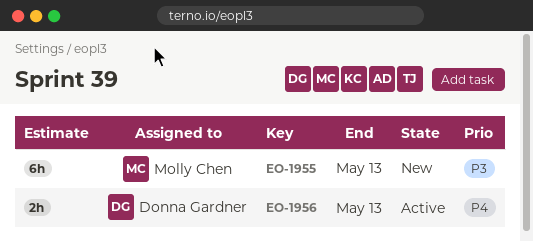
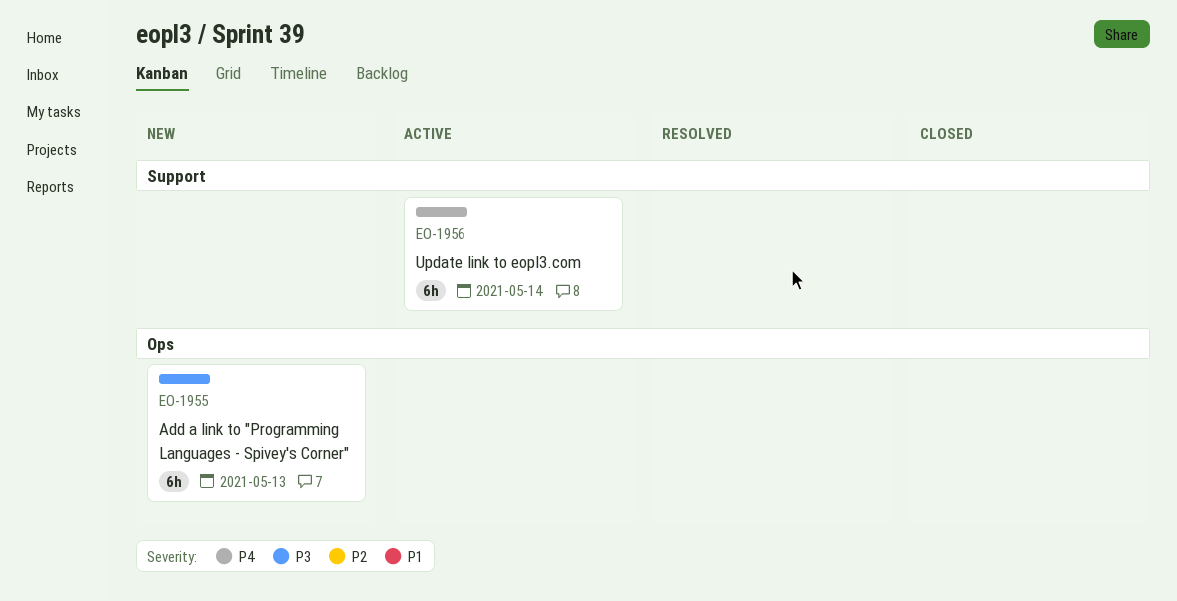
EO-1956, estimate: 2h -> 6h
EO-1956, due: May 13 -> May 14

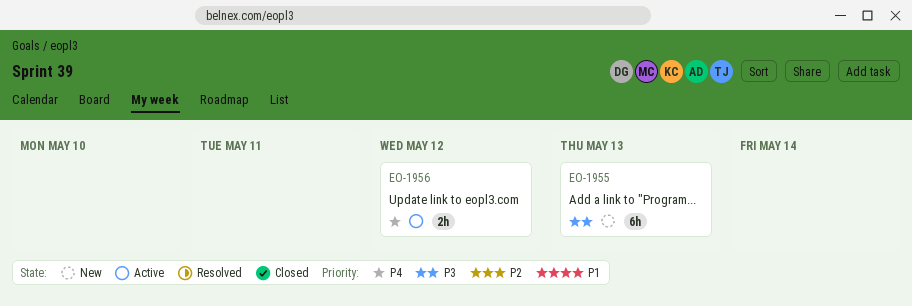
EO-1956, estimate: 6h -> 2h
EO-1956, due: May 14 -> May 12

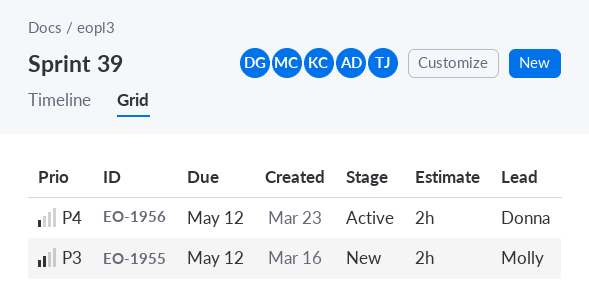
EO-1955, estimate: 6h -> 2h
EO-1955, due: May 13 -> May 12

